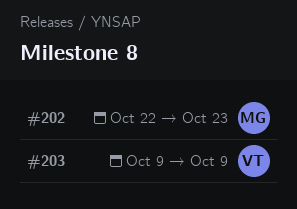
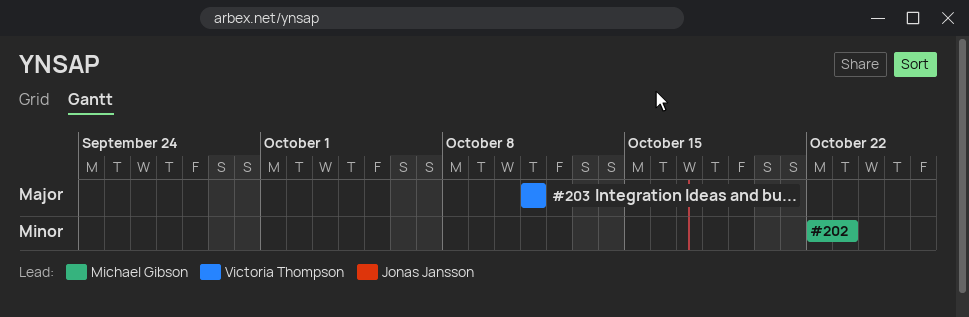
#203, start: Oct 9 -> Oct 11
#203, due: Oct 9 -> Oct 11

